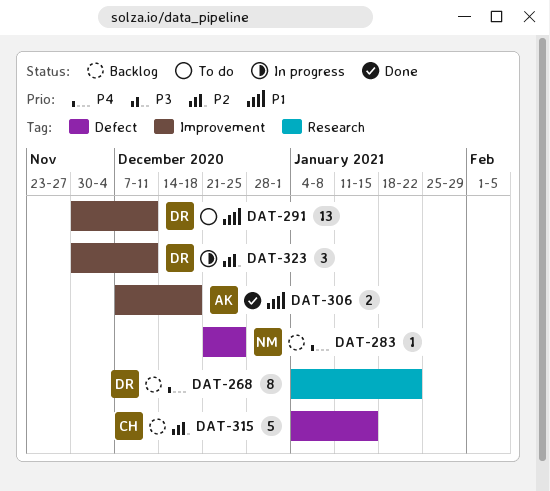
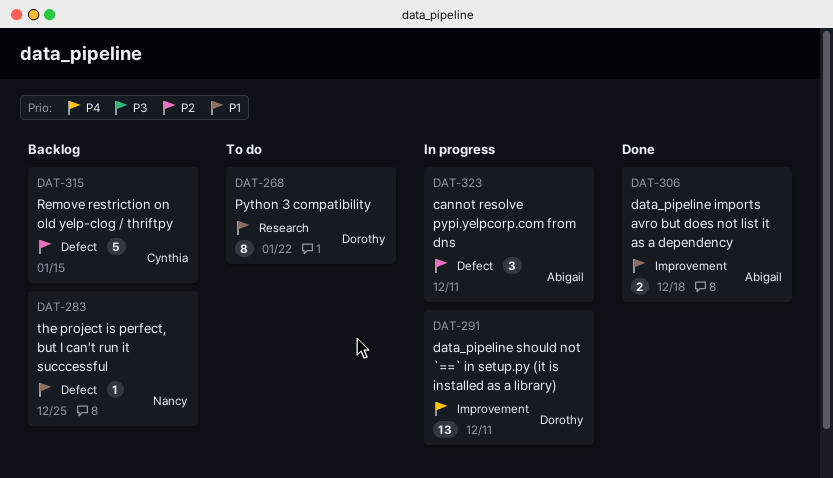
DAT-268, status: Backlog -> To do
DAT-268, priority: P4 -> P1
DAT-283, priority: P4 -> P1
DAT-291, status: To do -> In progress
DAT-291, priority: P1 -> P4
DAT-323, owner: Dorothy -> Abigail
DAT-323, label: Improvement -> Defect

